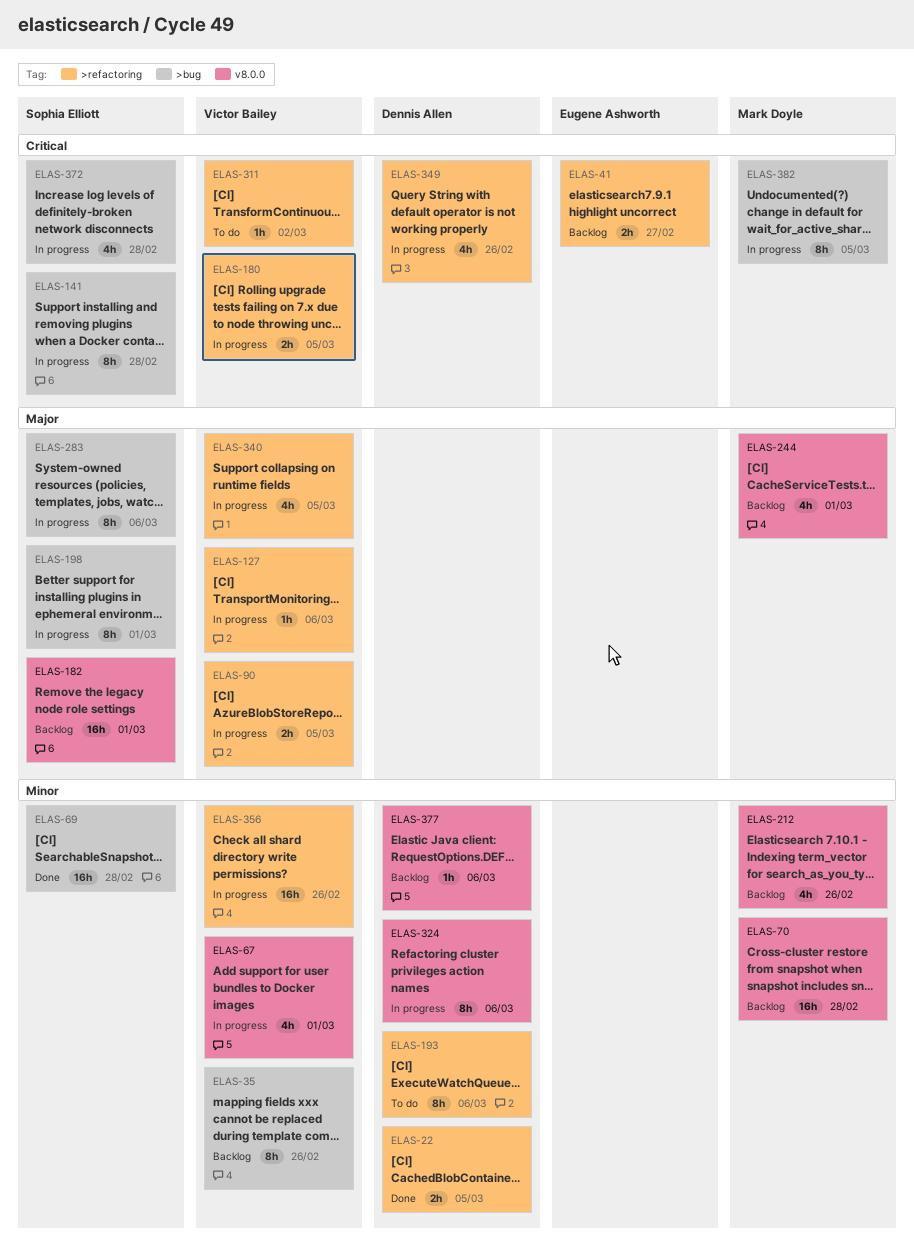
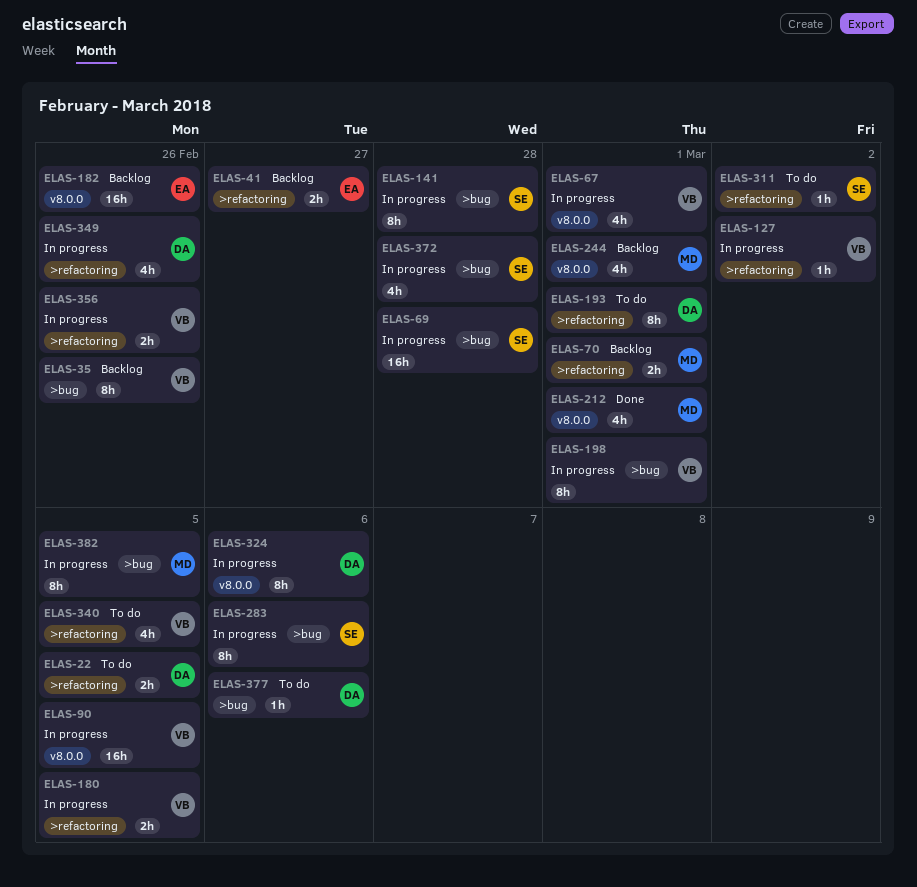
ELAS-22, status: Done -> To do
ELAS-69, status: Done -> In progress
ELAS-70, label: v8.0.0 -> >refactoring
ELAS-70, estimate: 16h -> 2h
ELAS-70, due: Feb 28 -> Mar 1
ELAS-90, label: >refactoring -> v8.0.0
ELAS-90, estimate: 2h -> 16h
ELAS-127, due: Mar 6 -> Mar 2
ELAS-182, owner: Sophia Elliott -> Eugene Ashworth
ELAS-182, due: Mar 1 -> Feb 26
ELAS-193, due: Mar 6 -> Mar 1
ELAS-198, owner: Sophia Elliott -> Victor Bailey
ELAS-212, status: Backlog -> Done
ELAS-212, due: Feb 26 -> Mar 1
ELAS-311, owner: Victor Bailey -> Sophia Elliott
ELAS-340, status: In progress -> To do
ELAS-356, estimate: 16h -> 2h
ELAS-377, status: Backlog -> To do
ELAS-377, label: v8.0.0 -> >bug

